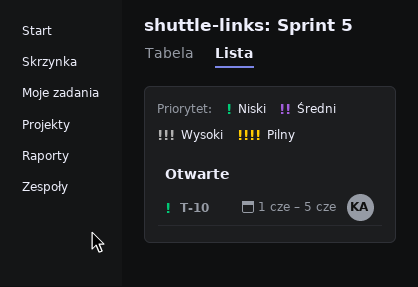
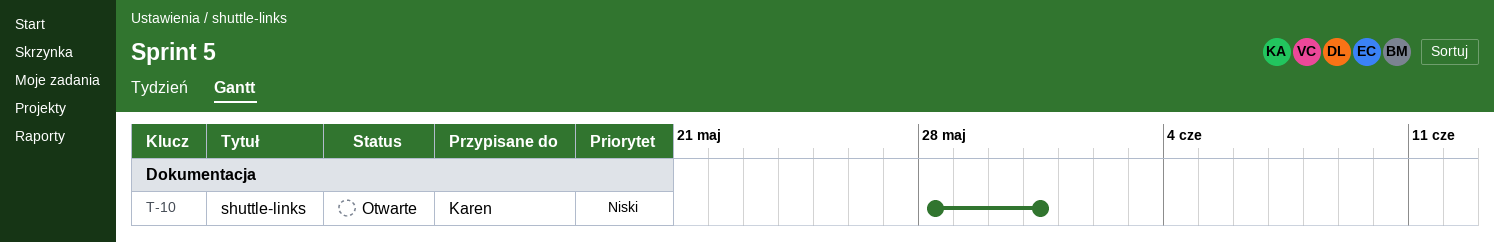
T-10, start: Jun 1 -> May 28
T-10, due: Jun 5 -> May 31

